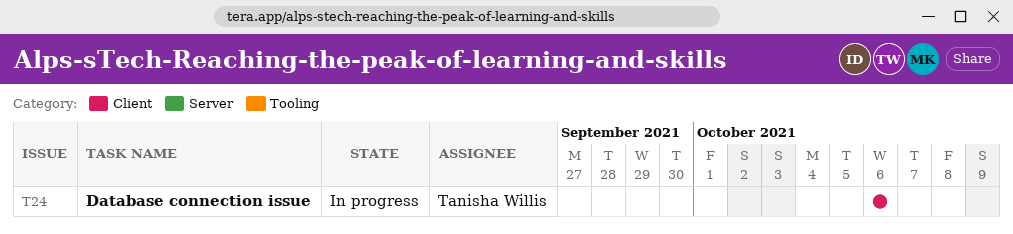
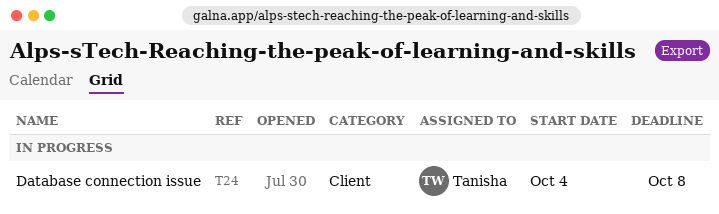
T24, start: Oct 6 -> Oct 4
T24, due: Oct 6 -> Oct 8

